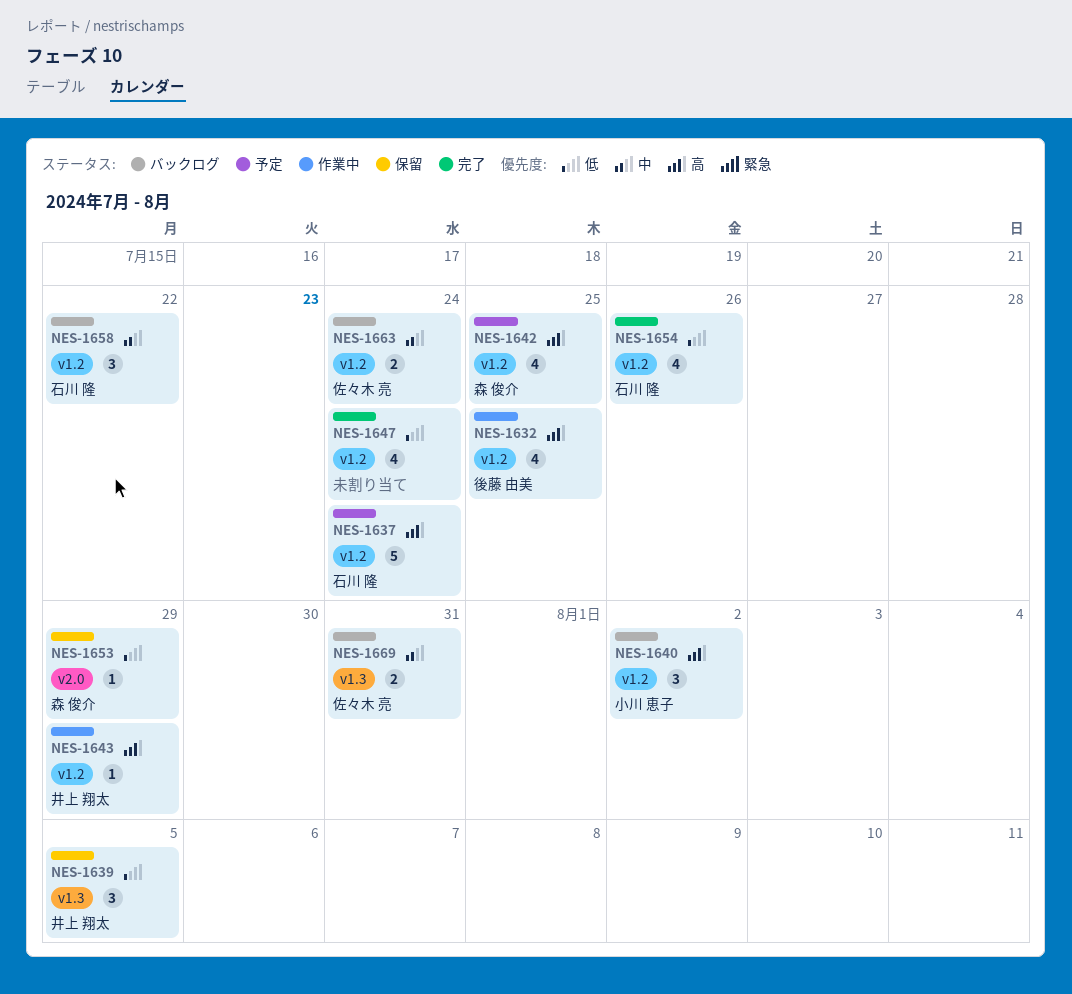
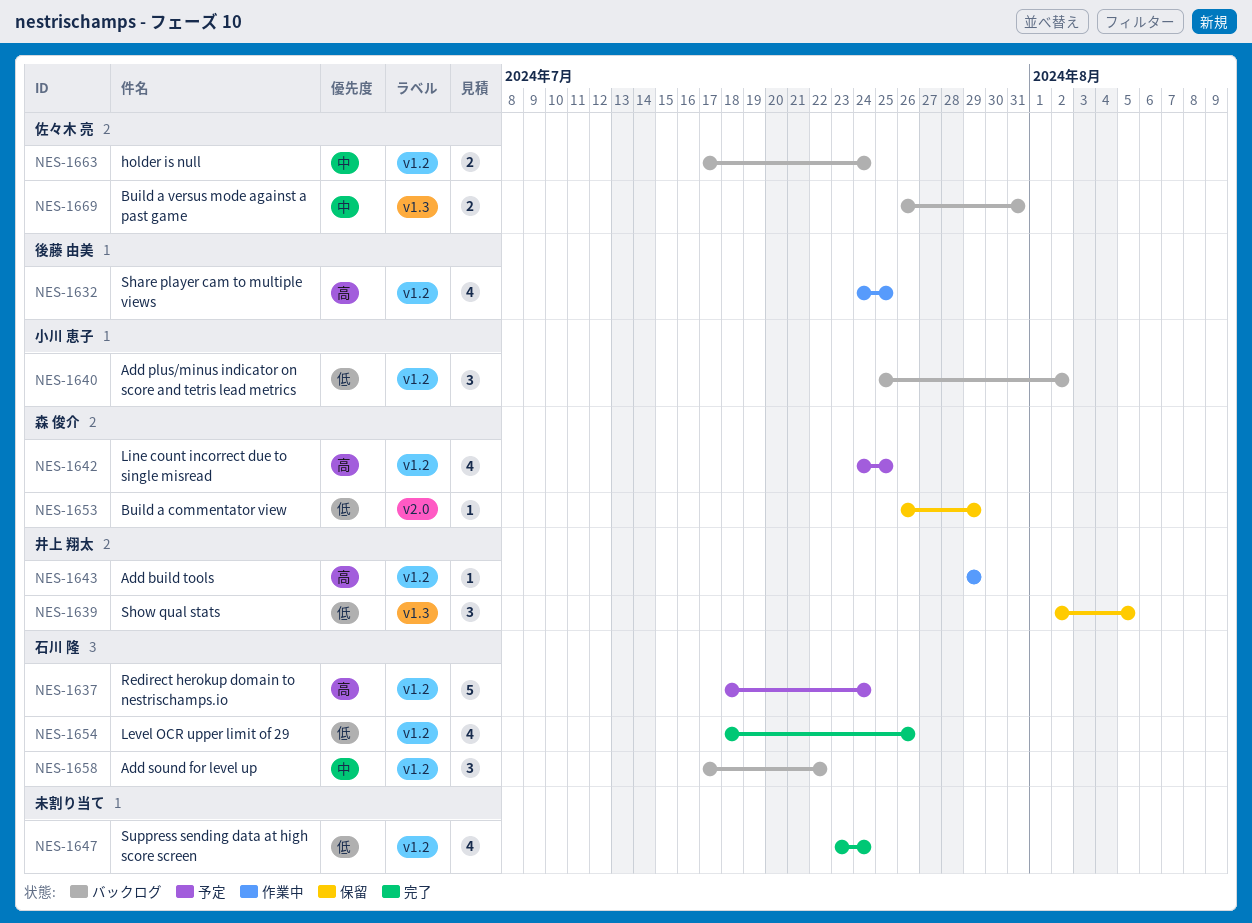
NES-1640, priority: 高 -> 低

